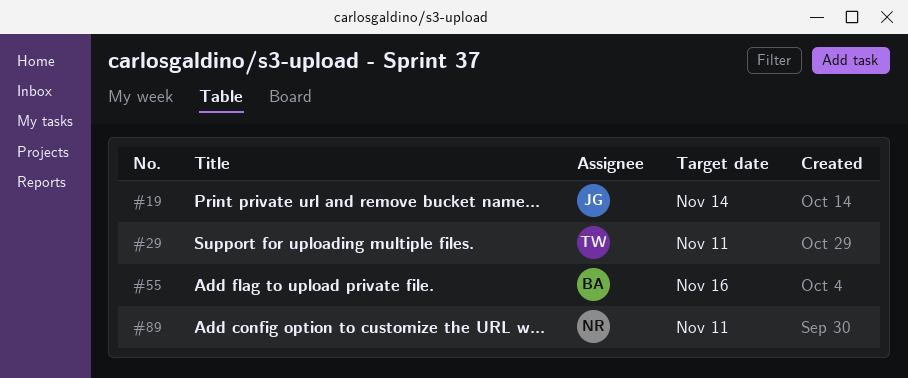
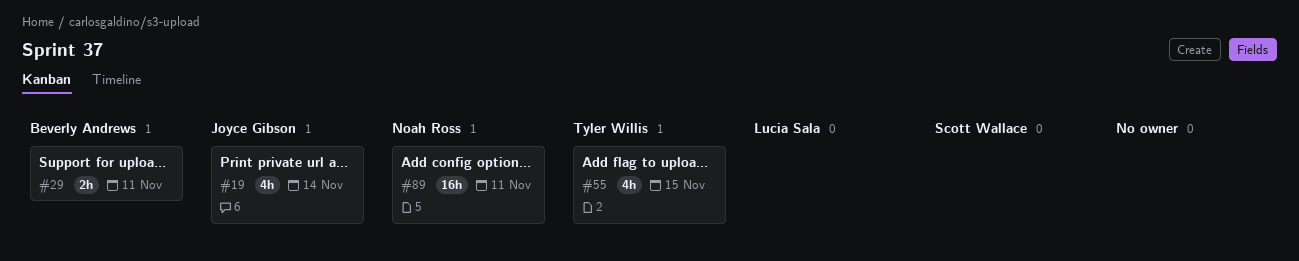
#29, owner: Tyler Willis -> Beverly Andrews
#55, owner: Beverly Andrews -> Tyler Willis
#55, due: Nov 16 -> Nov 15

